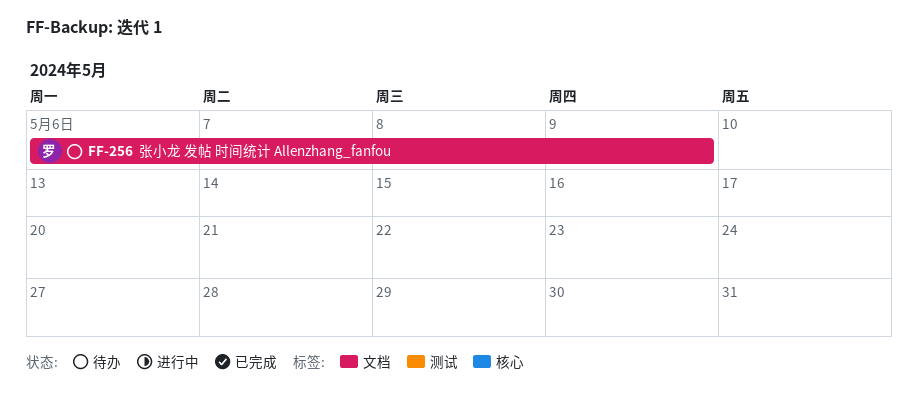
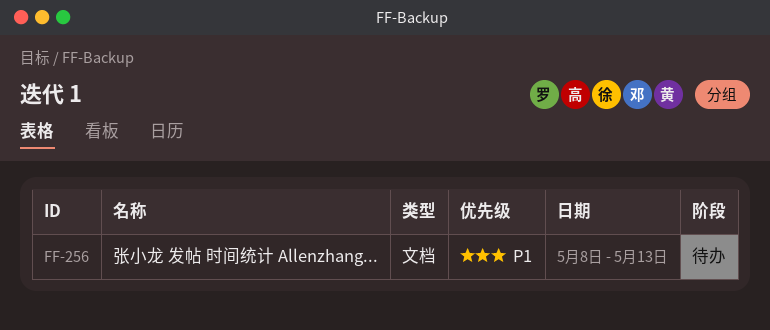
FF-256, start: May 6 -> May 8
FF-256, due: May 9 -> May 13

